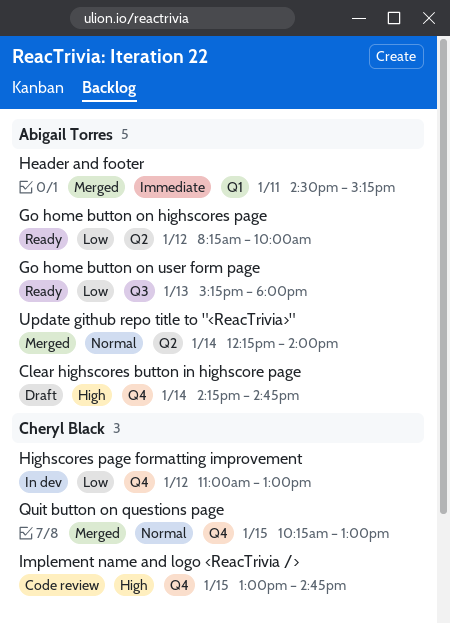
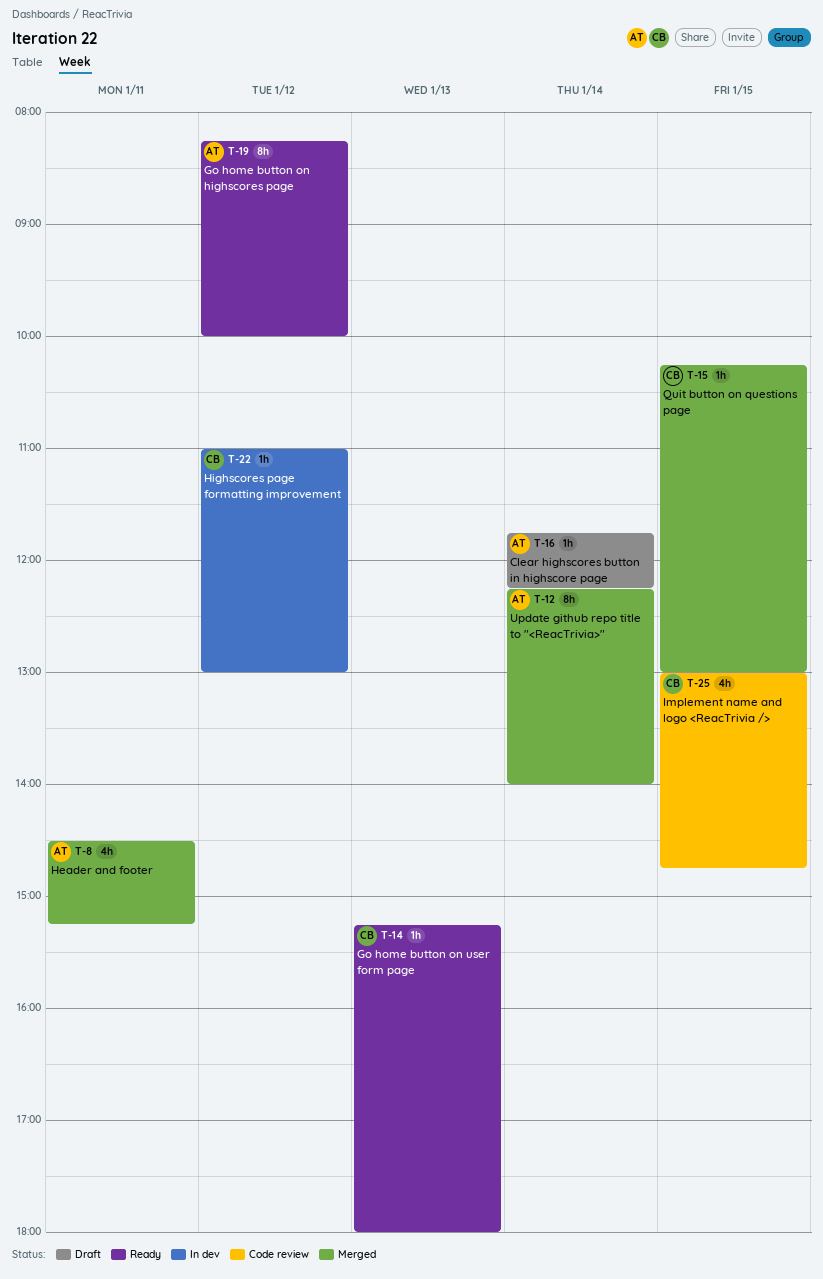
Clear highscores button in highscore page, begins: 14:15 -> 11:45
Clear highscores button in highscore page, ends: 14:45 -> 12:15
Go home button on user form page, owner: Abigail Torres -> Cheryl Black

